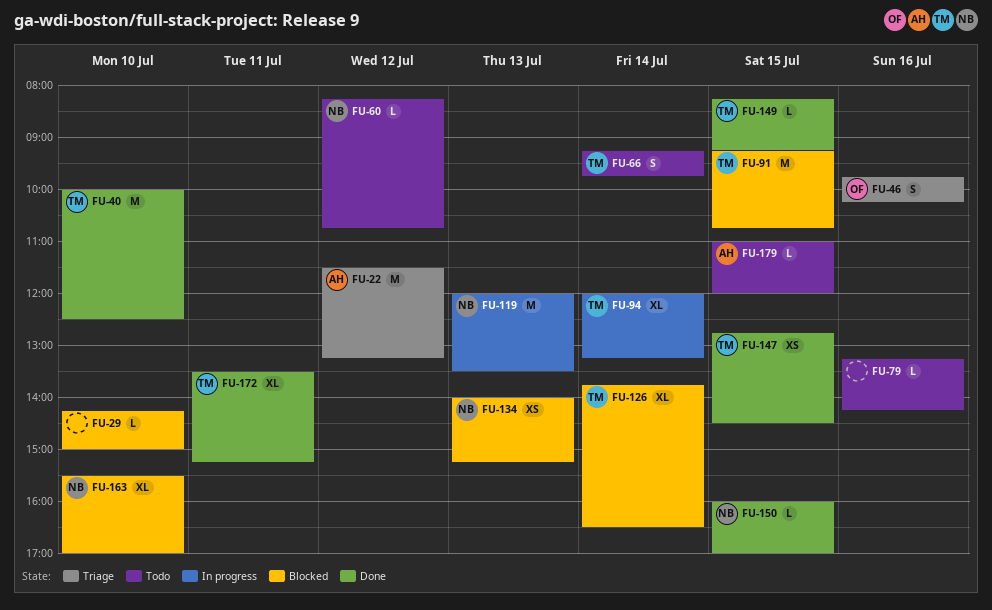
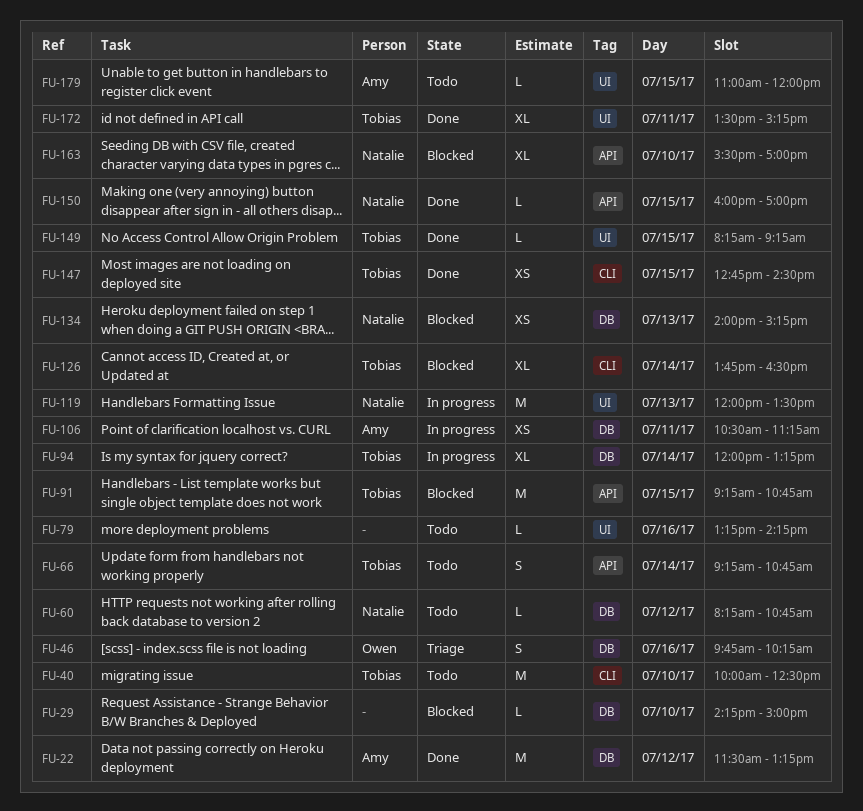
FU-22, status: Triage -> Done
FU-40, status: Done -> Todo
FU-66, ends: 09:45 -> 10:45
FU-106: none -> present

